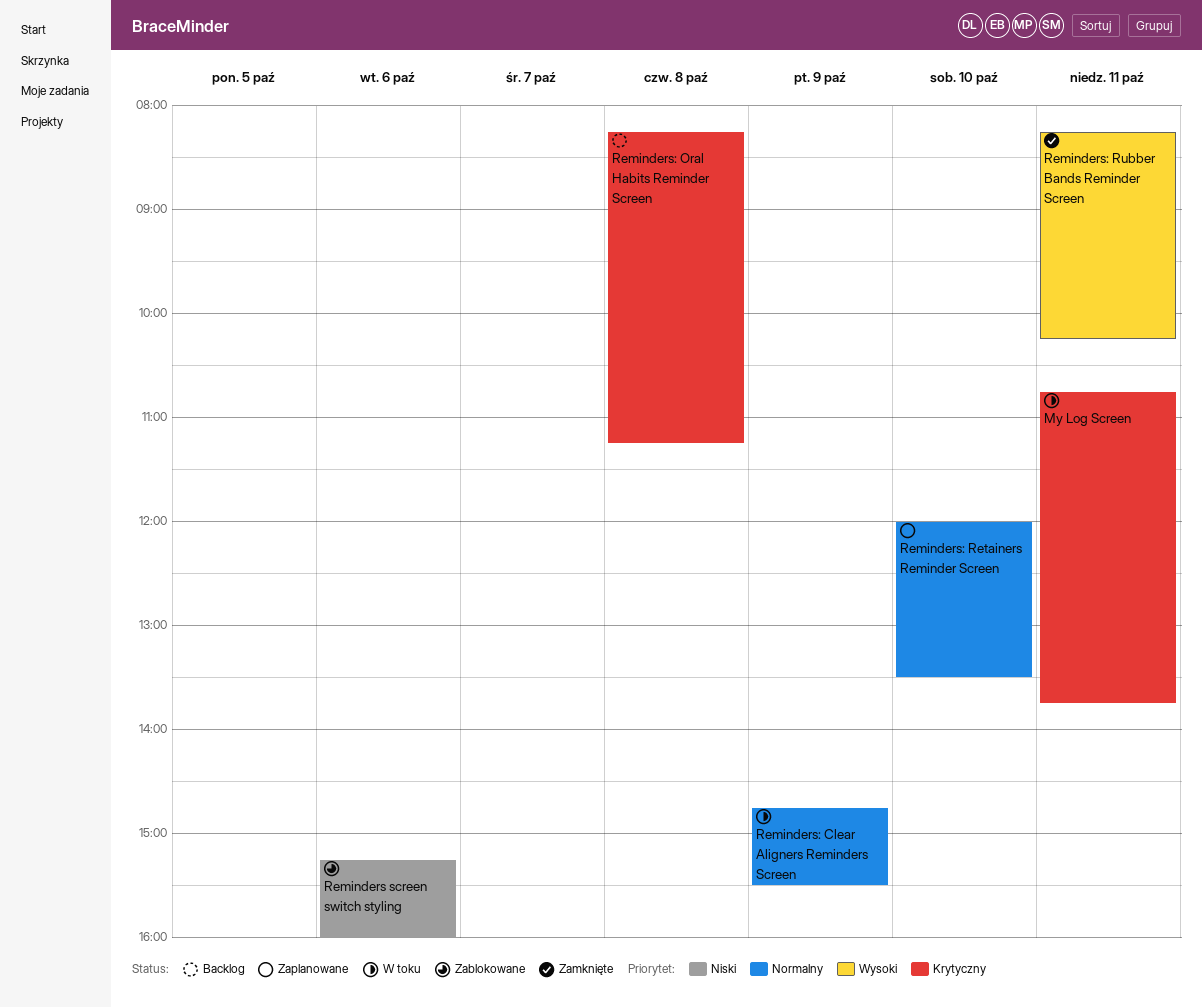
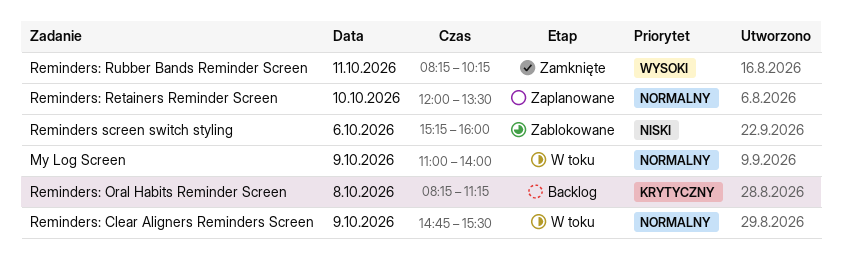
My Log Screen, priority: Krytyczny -> Normalny
My Log Screen, day: Oct 11 -> Oct 9
My Log Screen, begins: 10:45 -> 11:00
My Log Screen, ends: 13:45 -> 14:00

